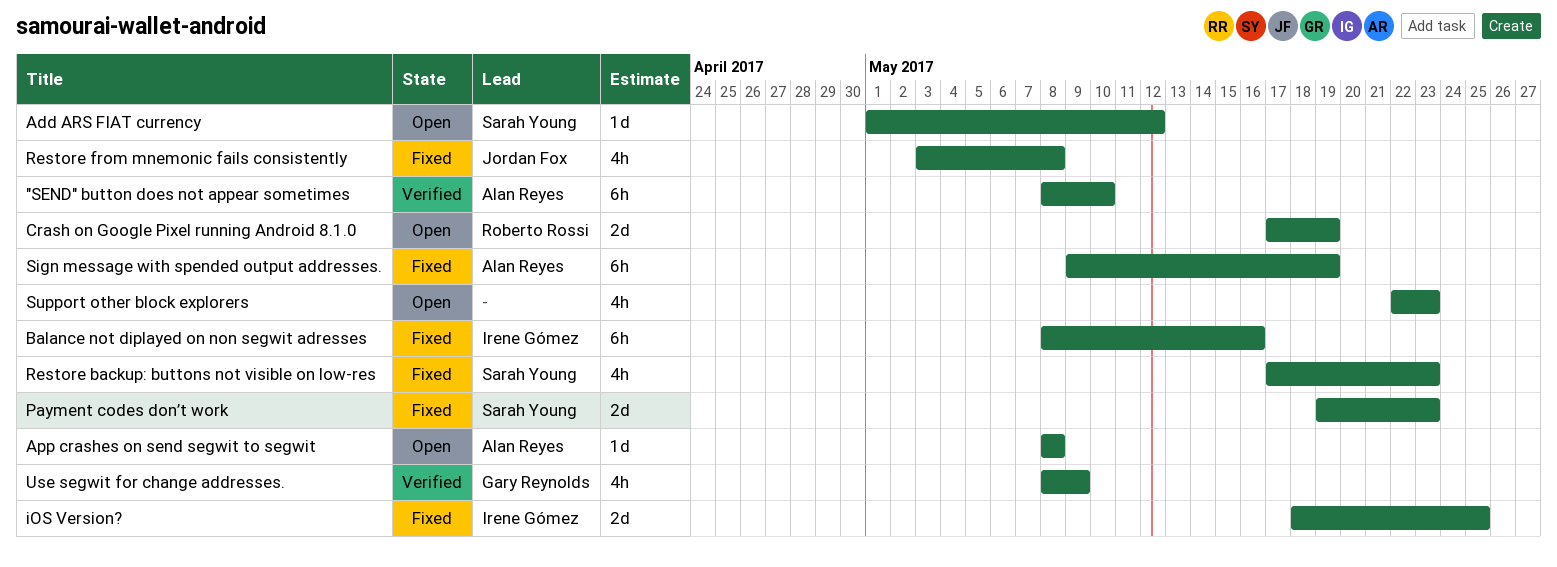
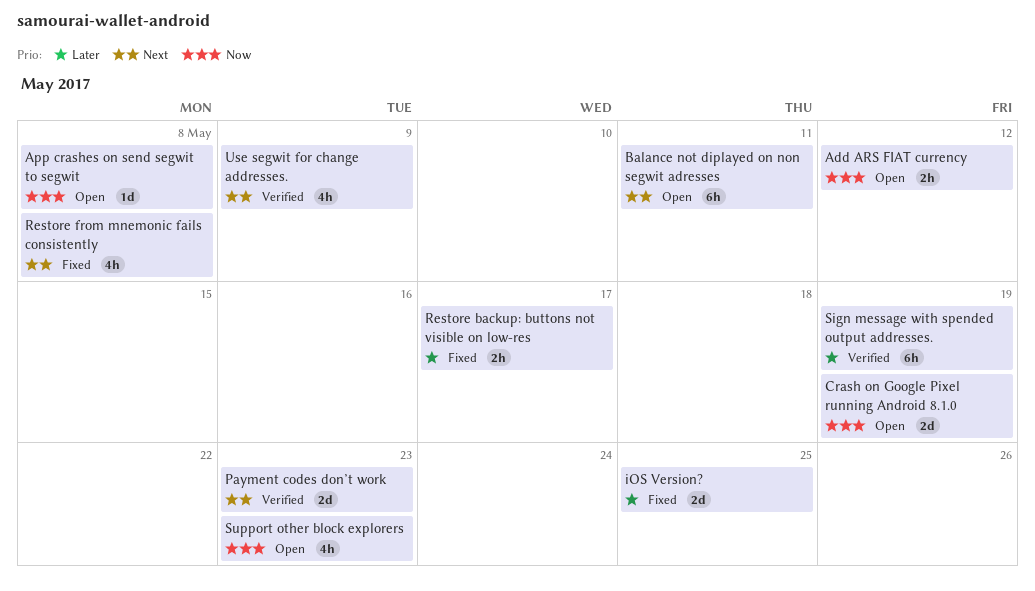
"SEND" button does not appear sometimes: present -> none
Add ARS FIAT currency, estimate: 1d -> 2h
Balance not diplayed on non segwit adresses, status: Fixed -> Open
Balance not diplayed on non segwit adresses, due: May 16 -> May 11
Payment codes don’t work, status: Fixed -> Verified
Restore backup: buttons not visible on low-res, estimate: 4h -> 2h
Restore backup: buttons not visible on low-res, due: May 23 -> May 17
Sign message with spended output addresses., status: Fixed -> Verified

